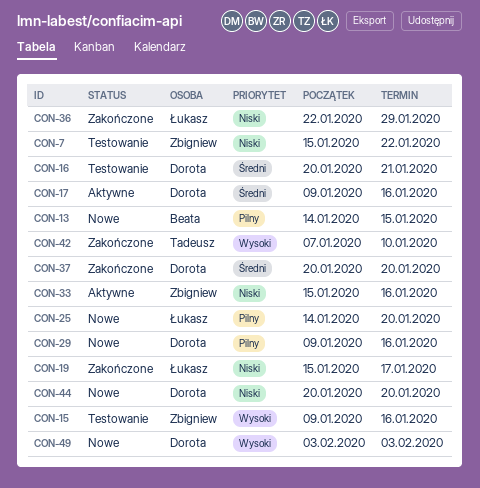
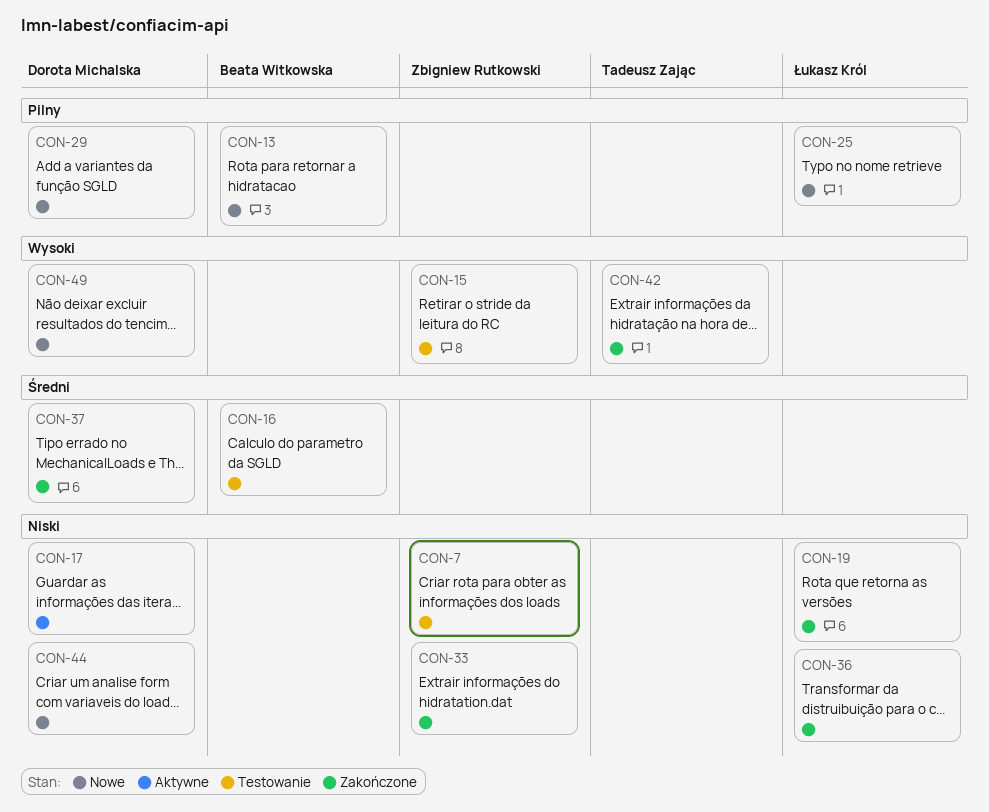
CON-16, owner: Dorota Michalska -> Beata Witkowska
CON-17, priority: Średni -> Niski
CON-33, status: Aktywne -> Zakończone

